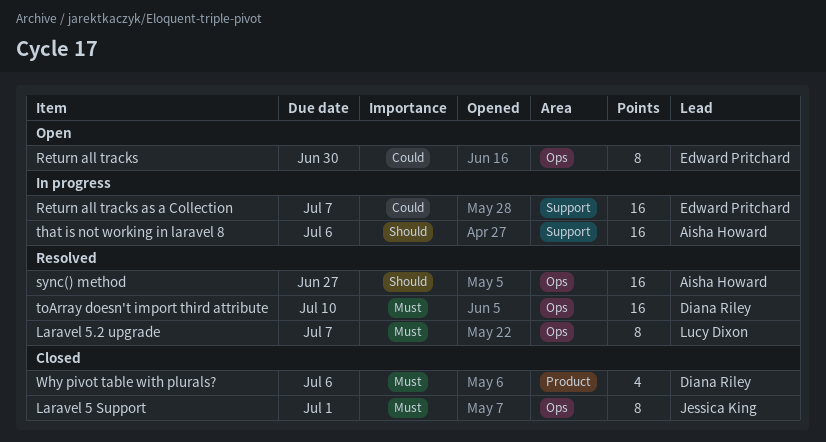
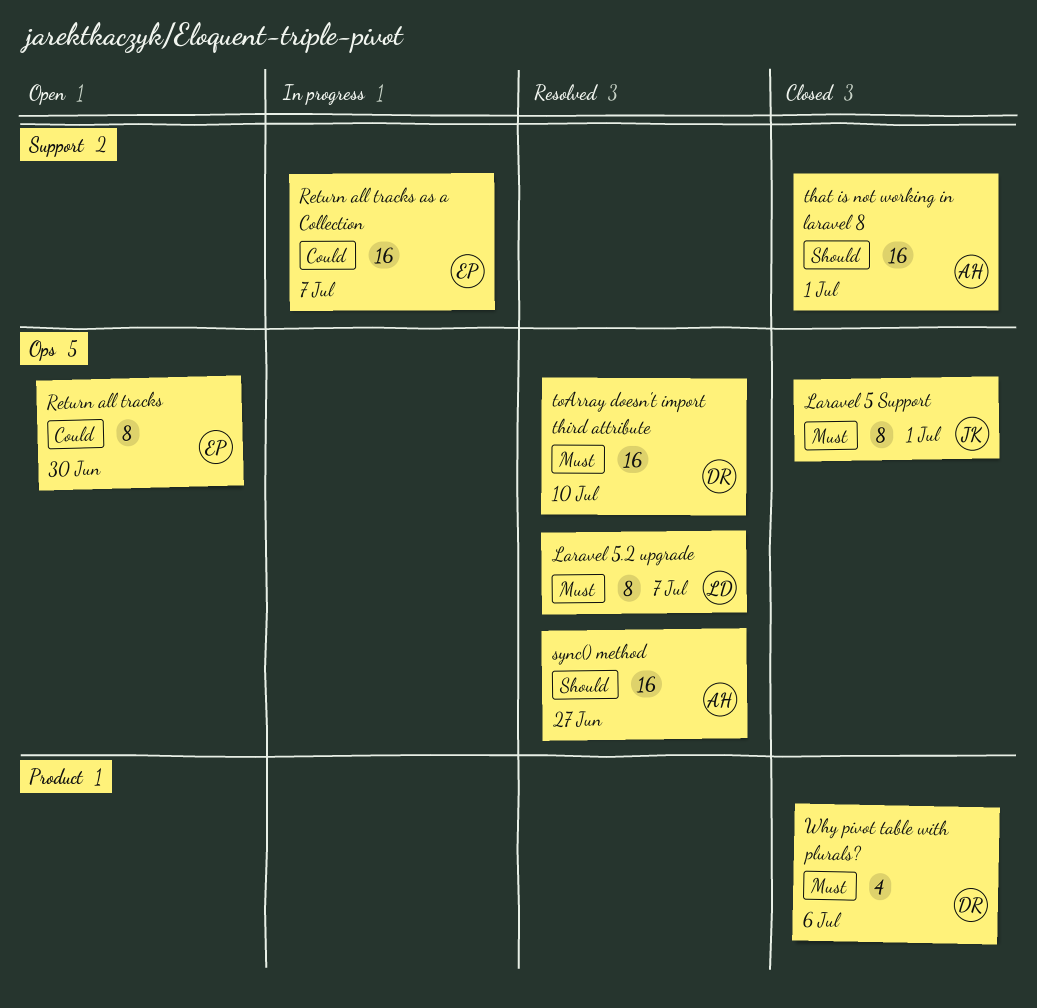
that is not working in laravel 8, status: In progress -> Closed
that is not working in laravel 8, due: Jul 6 -> Jul 1

